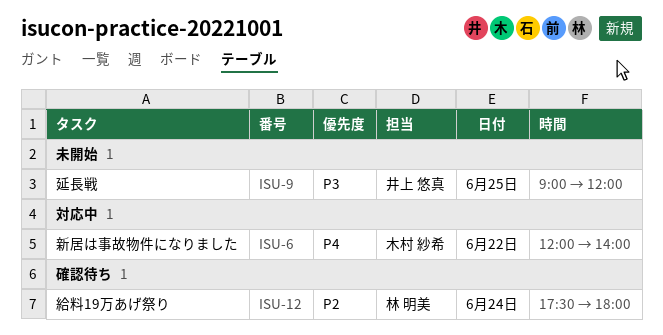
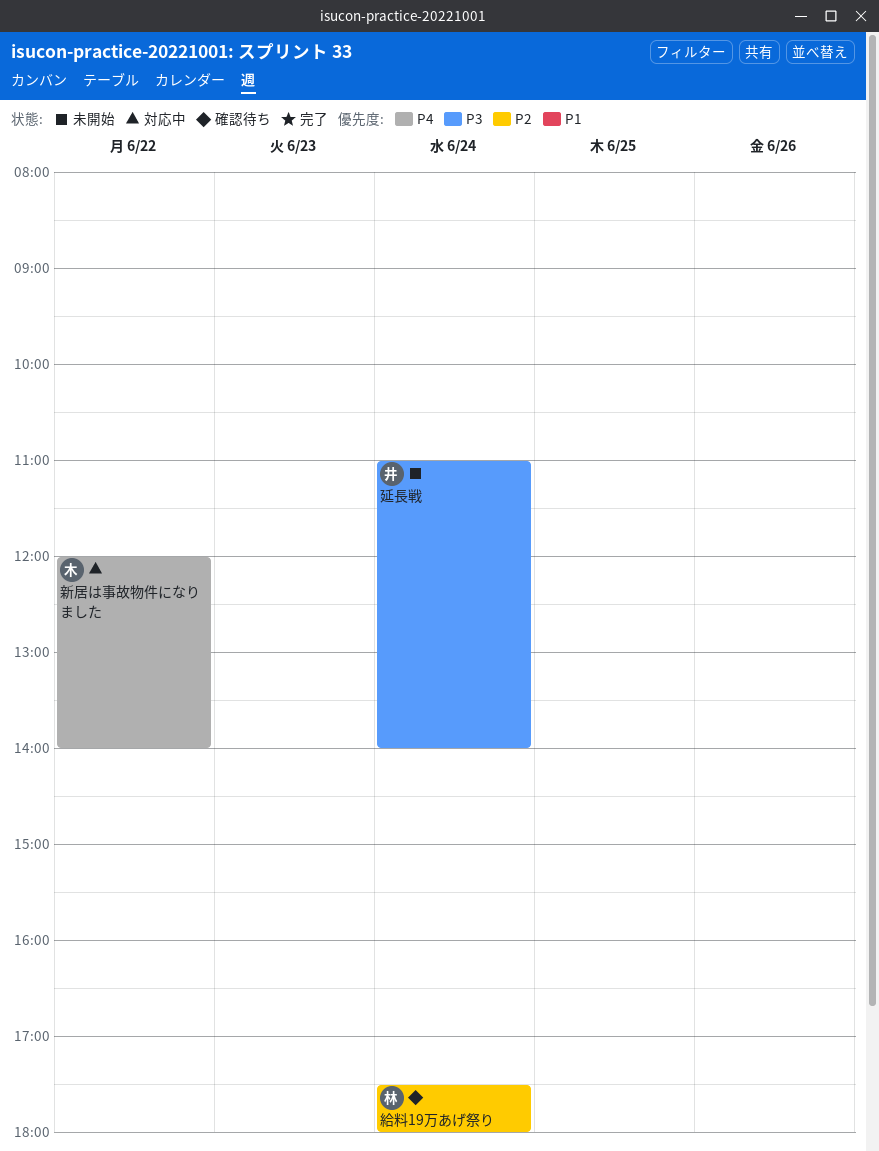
延長戦, day: Jun 25 -> Jun 24
延長戦, begins: 09:00 -> 11:00
延長戦, ends: 12:00 -> 14:00

